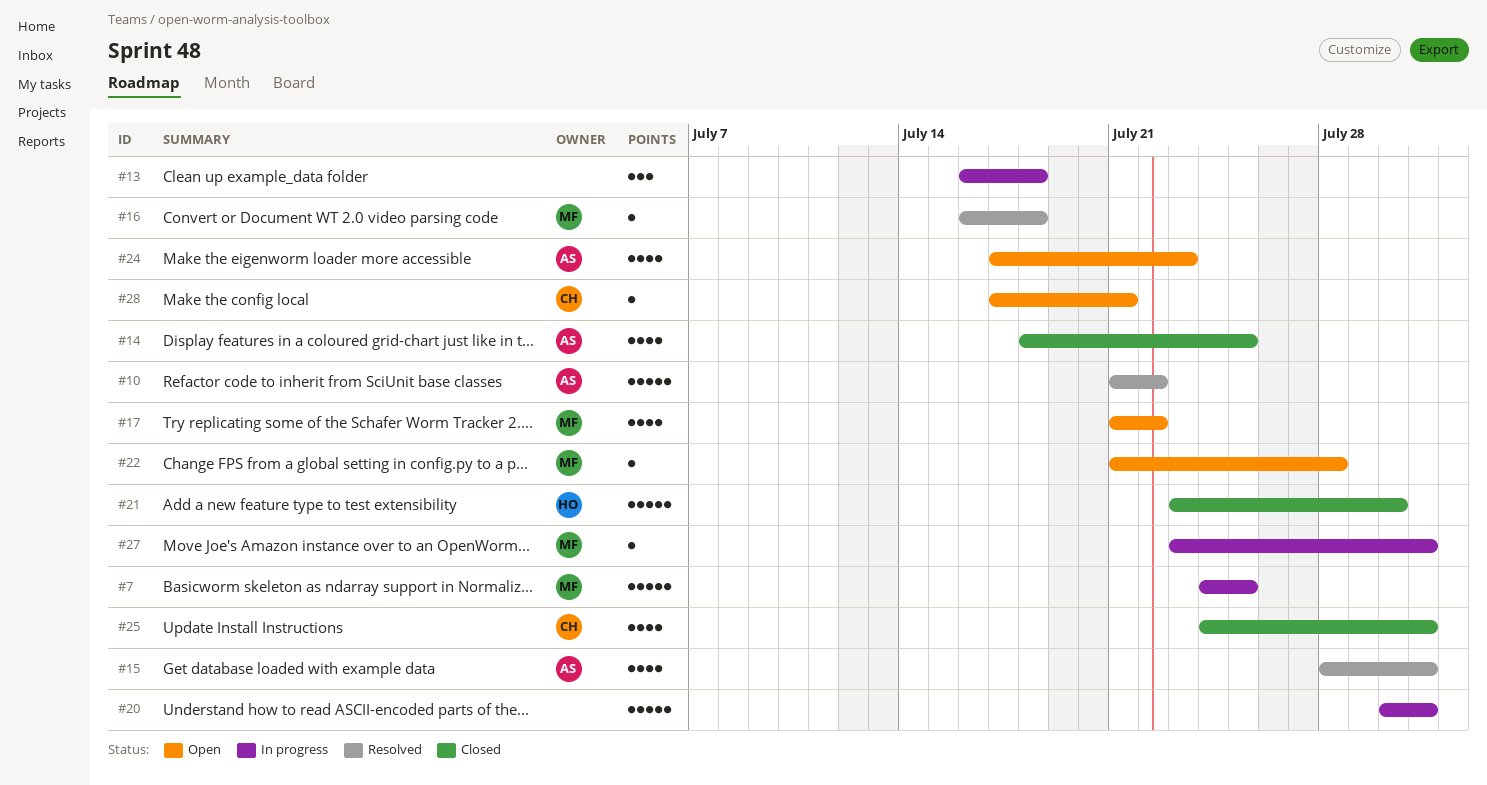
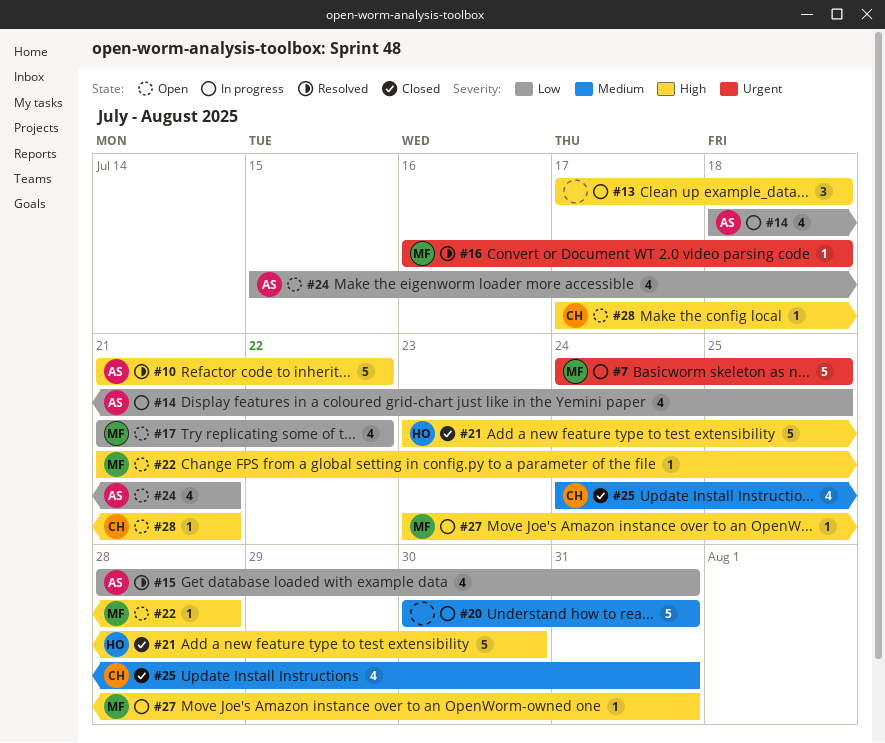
#13, start: Jul 16 -> Jul 17
#14, status: Closed -> In progress
#24, start: Jul 17 -> Jul 15
#24, due: Jul 23 -> Jul 21

